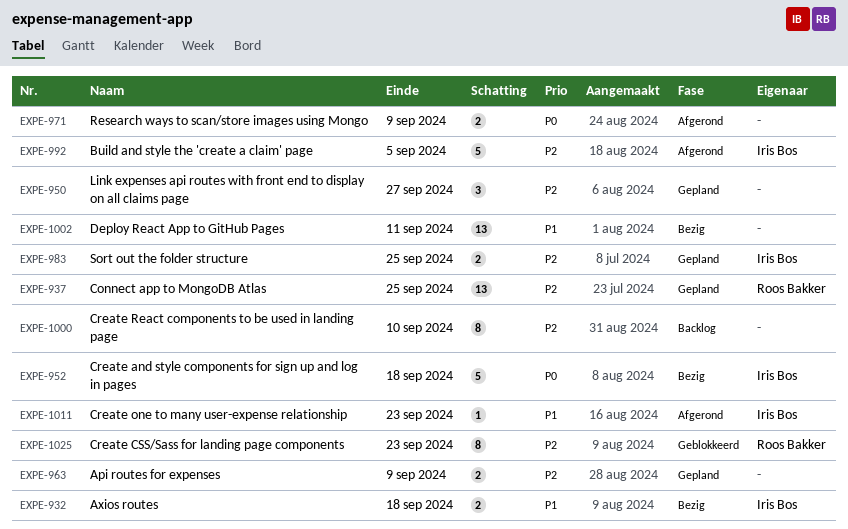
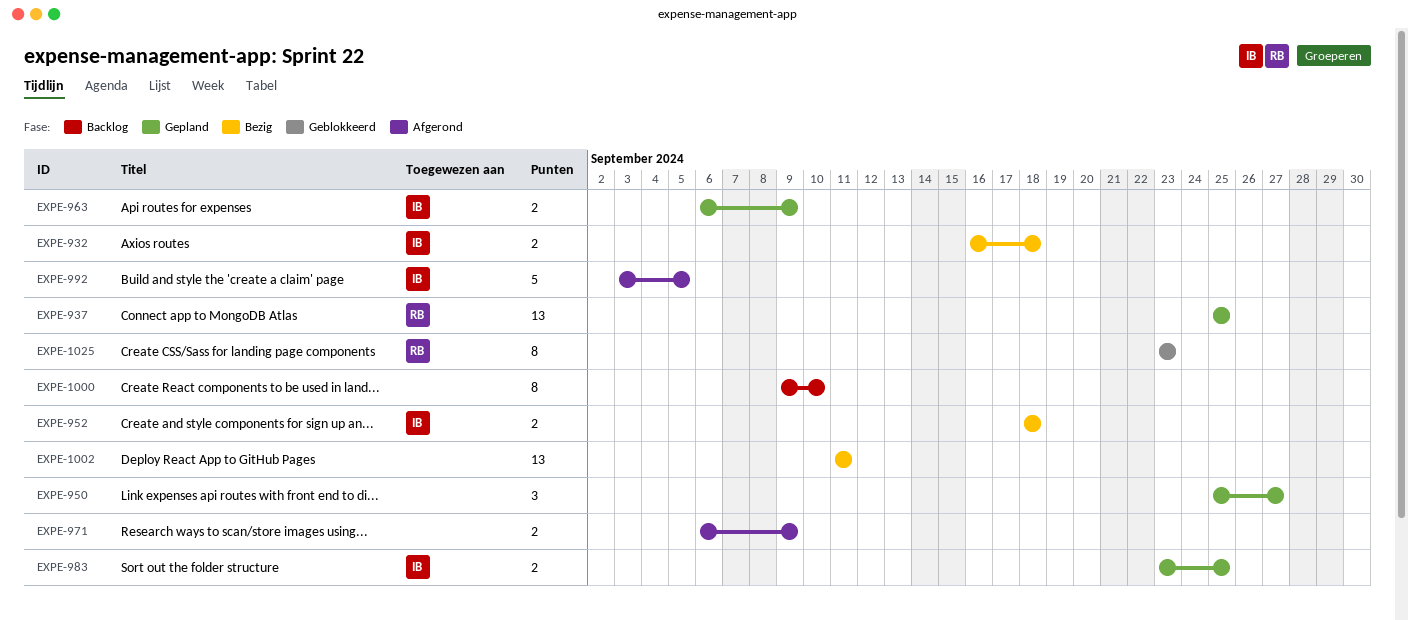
EXPE-952, estimate: 5 -> 2
EXPE-963, owner: none -> Iris Bos
EXPE-1011: present -> none

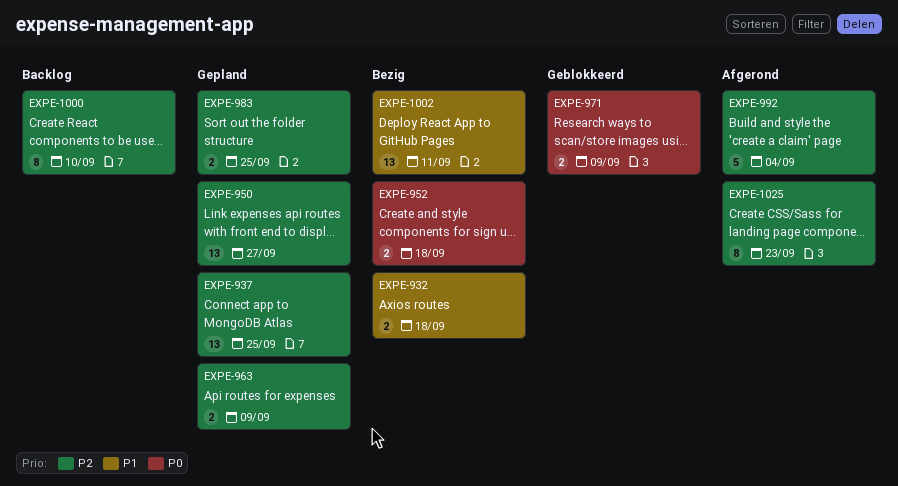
EXPE-950, estimate: 3 -> 13
EXPE-971, status: Afgerond -> Geblokkeerd
EXPE-992, due: Sep 5 -> Sep 4
EXPE-1025, status: Geblokkeerd -> Afgerond

